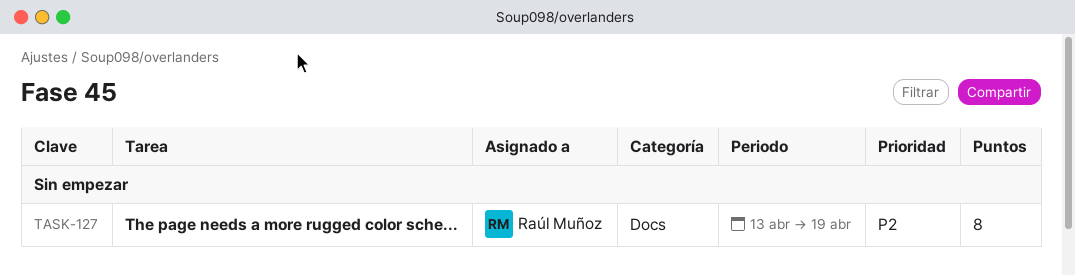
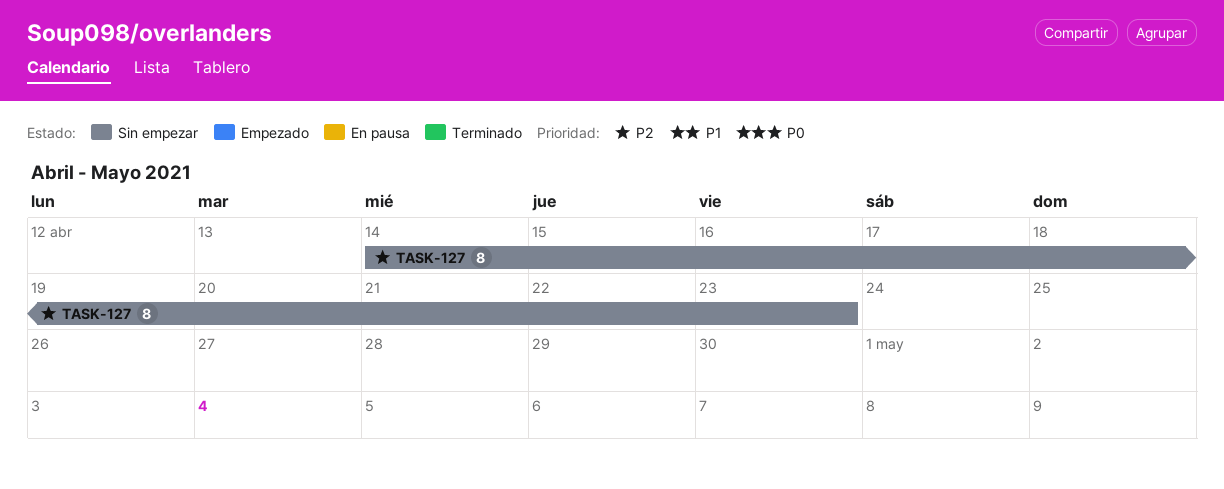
TASK-127, start: Apr 13 -> Apr 14
TASK-127, due: Apr 19 -> Apr 23

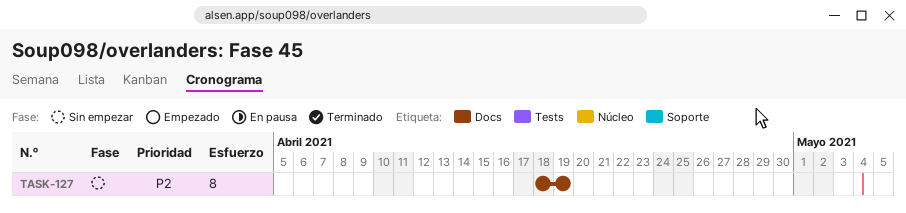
TASK-127, start: Apr 14 -> Apr 18
TASK-127, due: Apr 23 -> Apr 19

